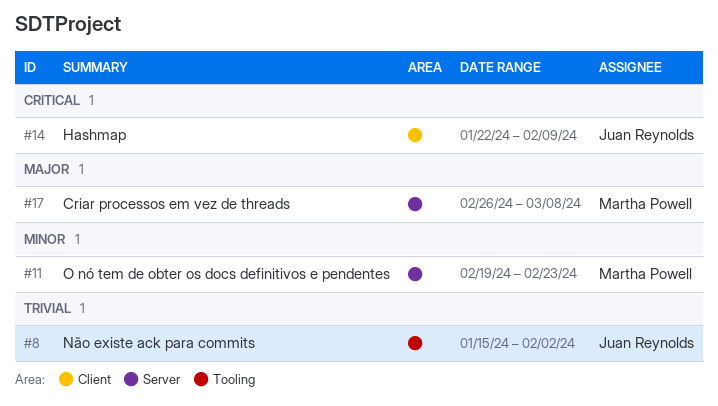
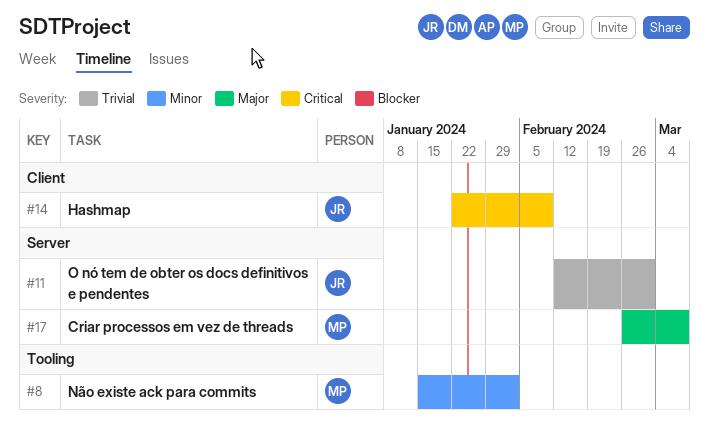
#8, owner: Juan Reynolds -> Martha Powell
#8, priority: Trivial -> Minor
#11, owner: Martha Powell -> Juan Reynolds
#11, priority: Minor -> Trivial
#11, start: Feb 19 -> Feb 12
#11, due: Feb 23 -> Mar 1

